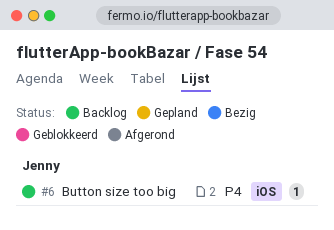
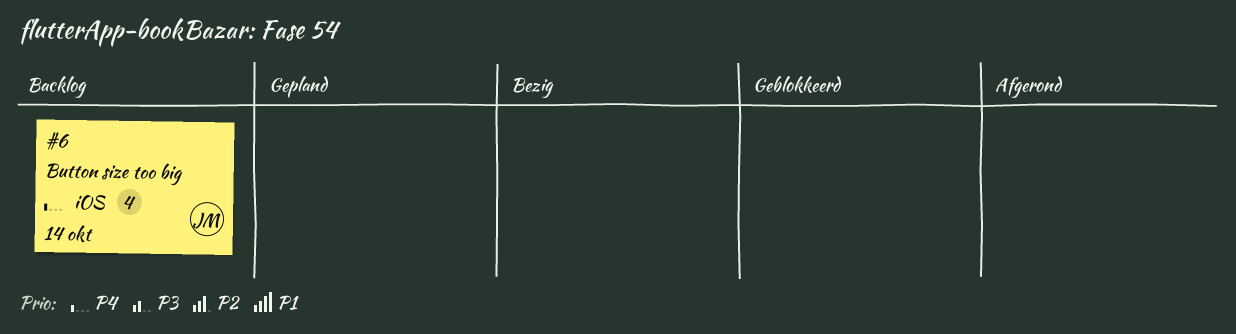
#6, estimate: 1 -> 4

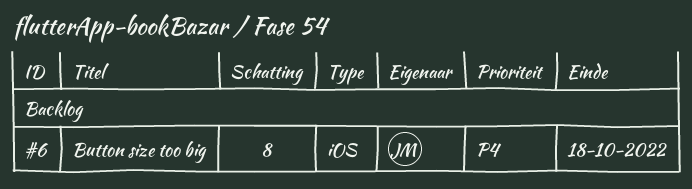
#6, estimate: 4 -> 8
#6, due: Oct 14 -> Oct 18

